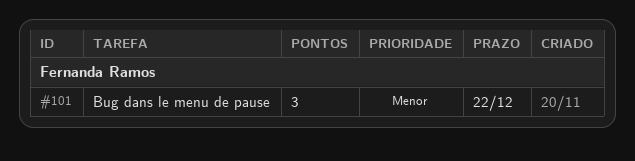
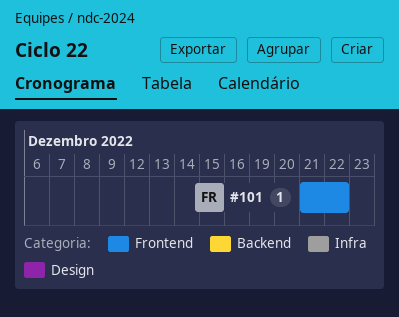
#101, estimate: 3 -> 1

